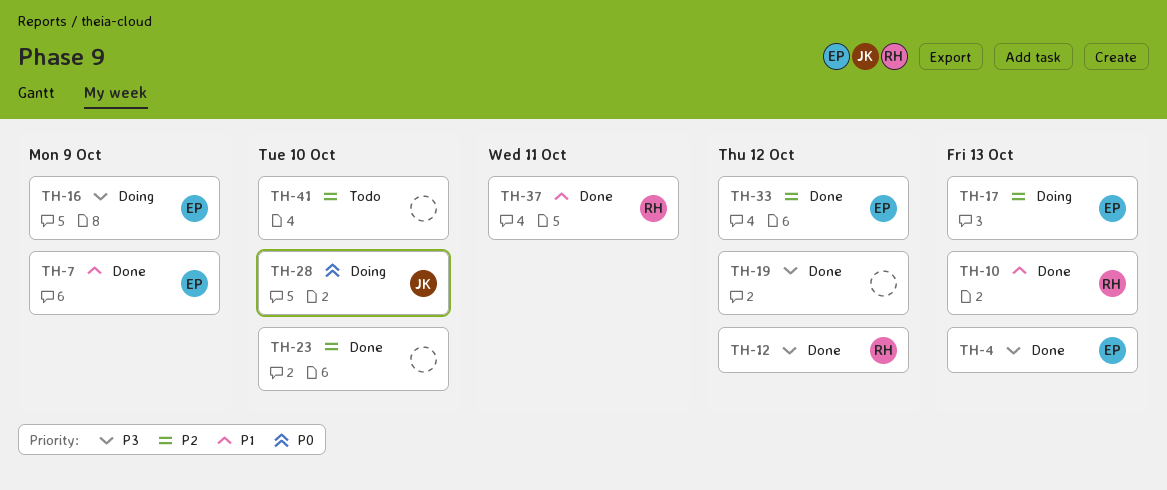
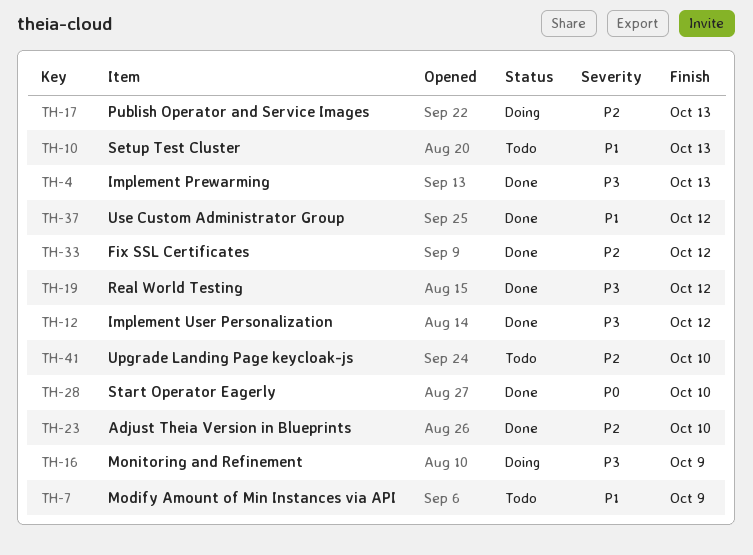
TH-7, status: Done -> Todo
TH-10, status: Done -> Todo
TH-28, status: Doing -> Done
TH-37, due: Oct 11 -> Oct 12

